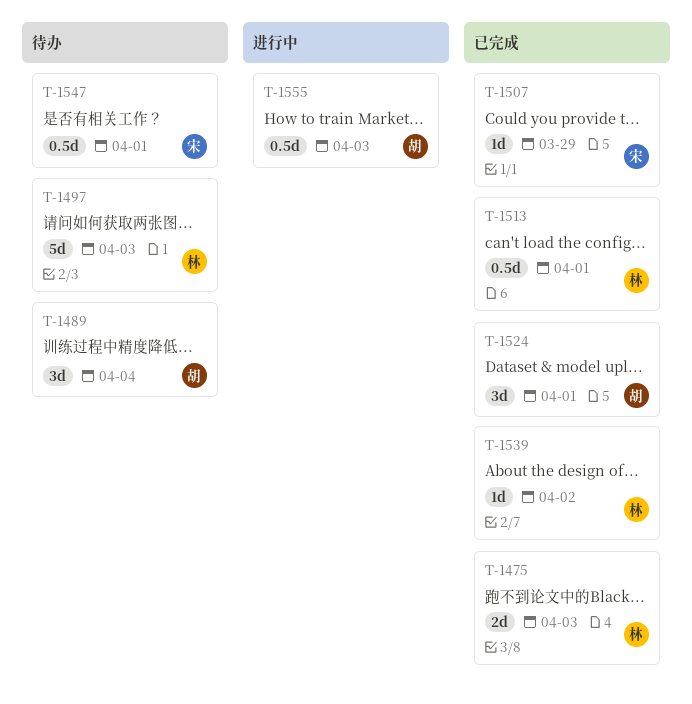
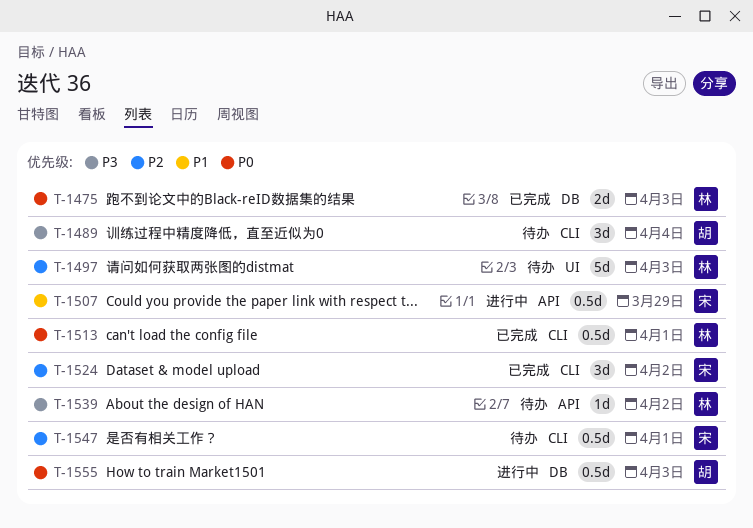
T-1507, status: 已完成 -> 进行中
T-1507, estimate: 1d -> 0.5d
T-1524, owner: 胡 -> 宋
T-1524, due: Apr 1 -> Apr 2
T-1539, status: 已完成 -> 待办

